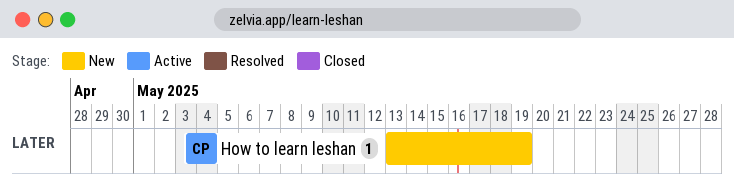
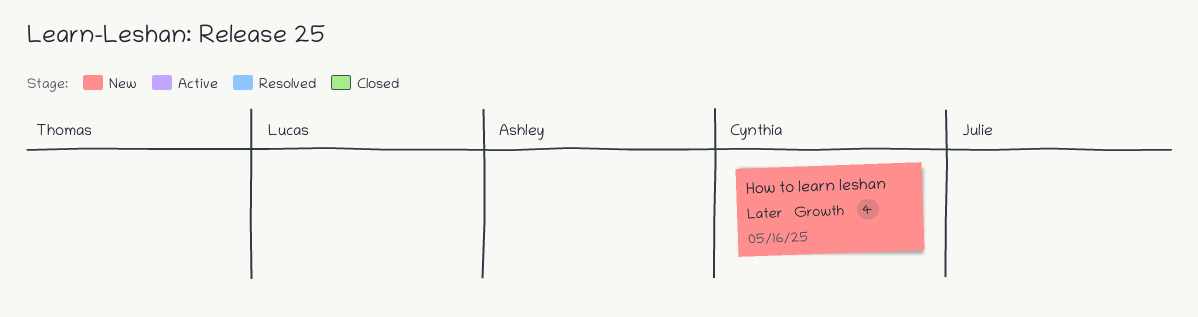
How to learn leshan, estimate: 1 -> 4
How to learn leshan, due: May 19 -> May 16

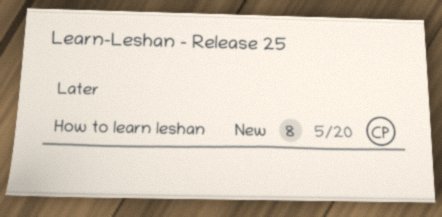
How to learn leshan, estimate: 4 -> 8
How to learn leshan, due: May 16 -> May 20

